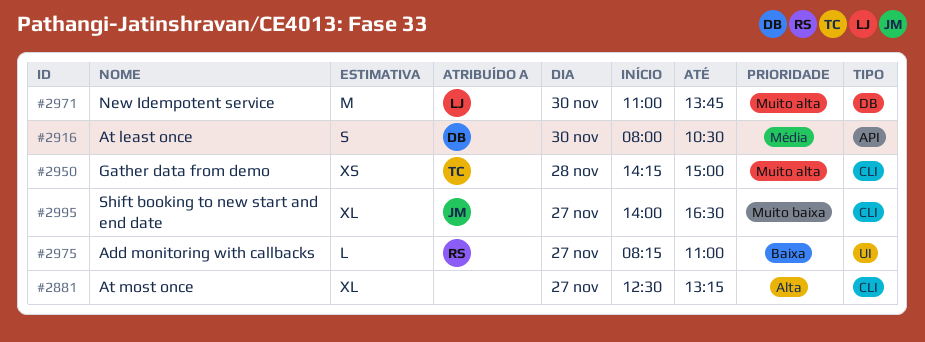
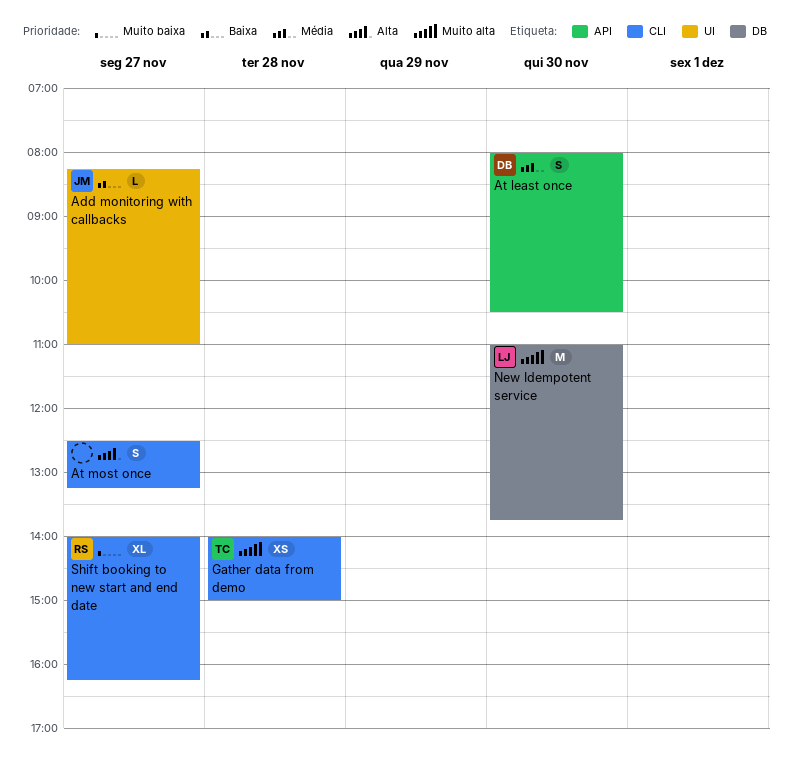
Add monitoring with callbacks, owner: RS -> JM
At most once, estimate: XL -> S
Gather data from demo, begins: 14:15 -> 14:00
Shift booking to new start and end date, owner: JM -> RS
Shift booking to new start and end date, ends: 16:30 -> 16:15

